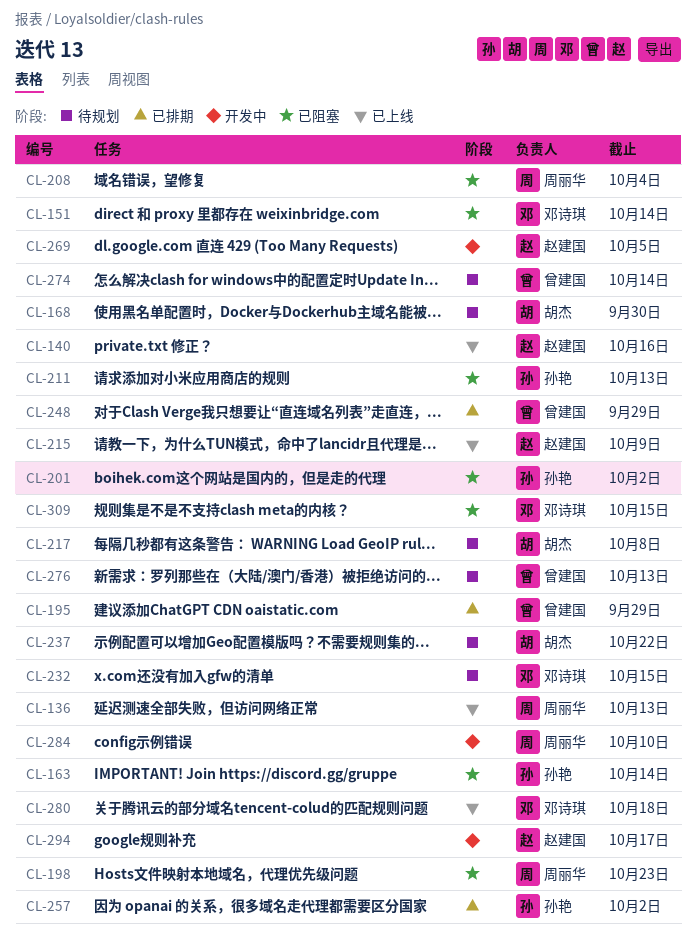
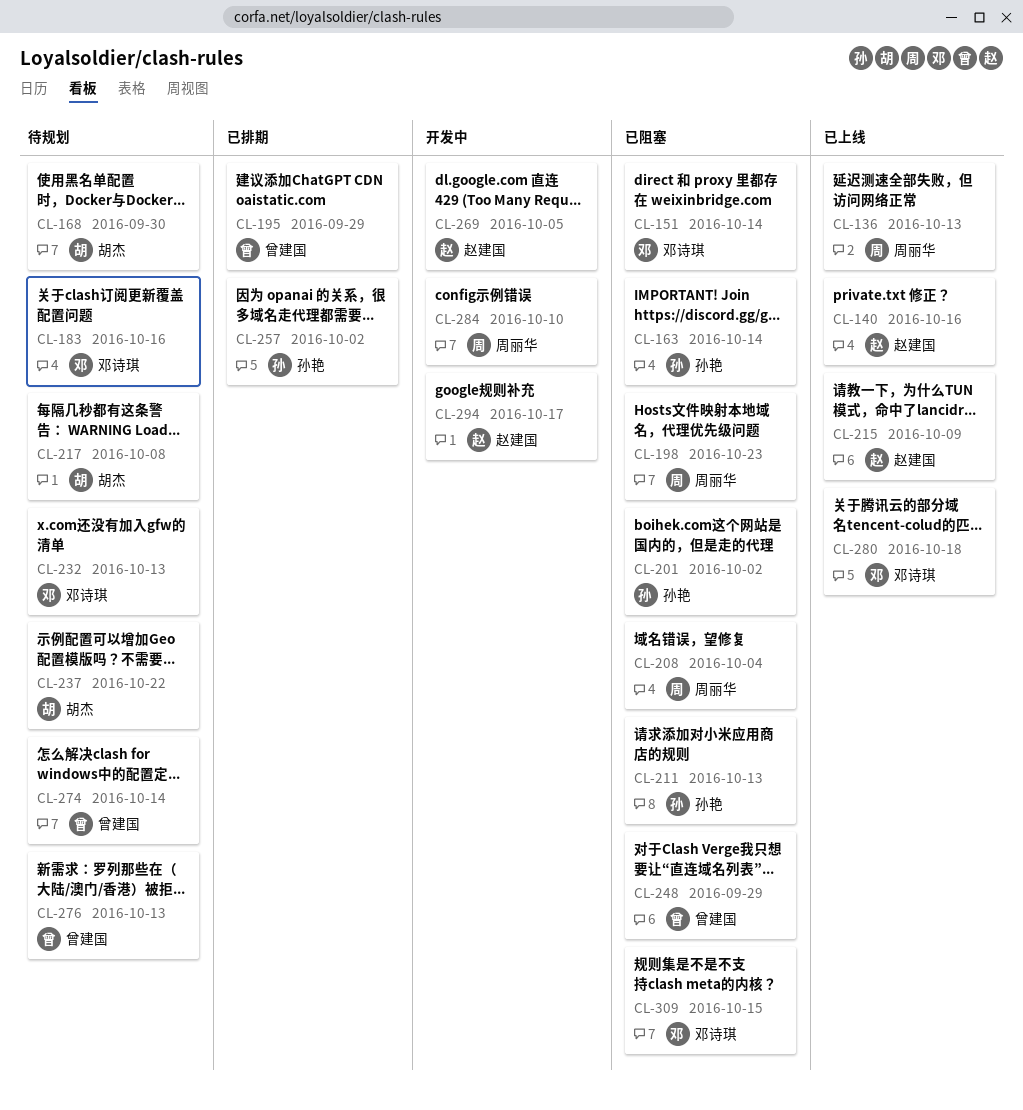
CL-183: none -> present
CL-232, due: Oct 15 -> Oct 13
CL-248, status: 已排期 -> 已阻塞

